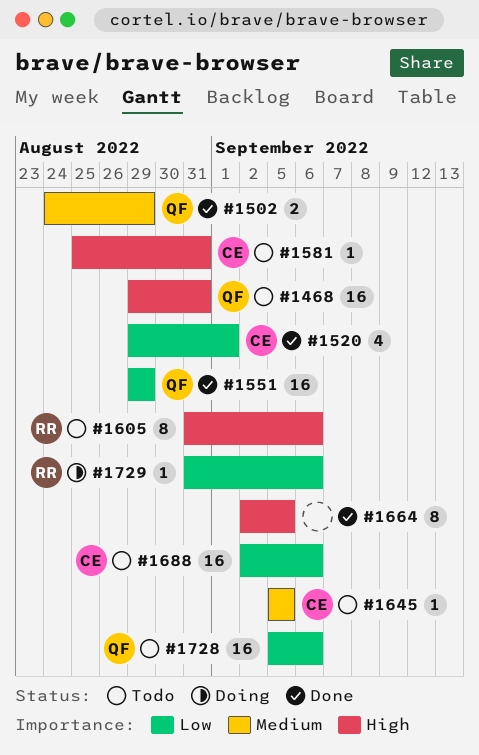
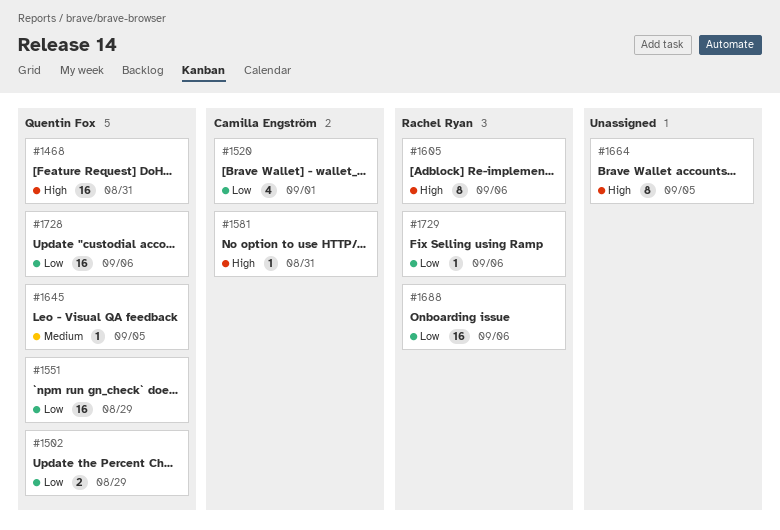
#1502, priority: Medium -> Low
#1645, owner: Camilla Engström -> Quentin Fox
#1688, owner: Camilla Engström -> Rachel Ryan

